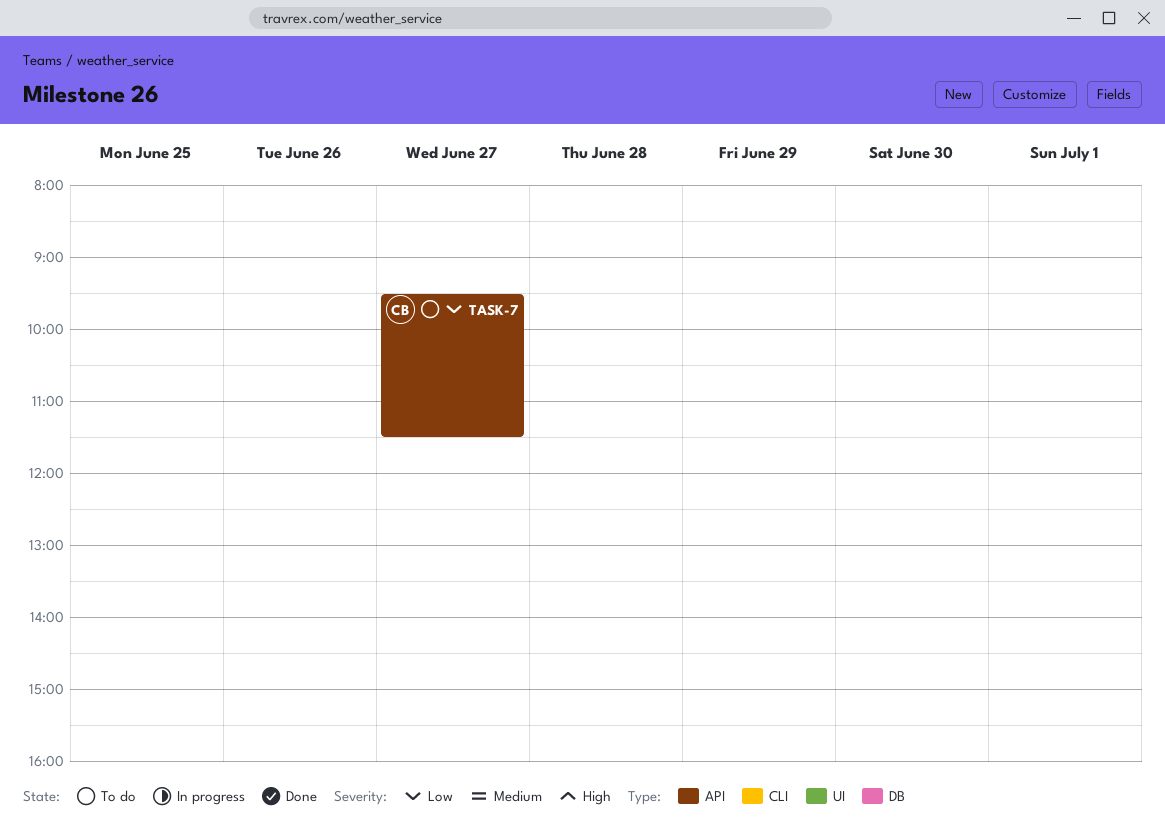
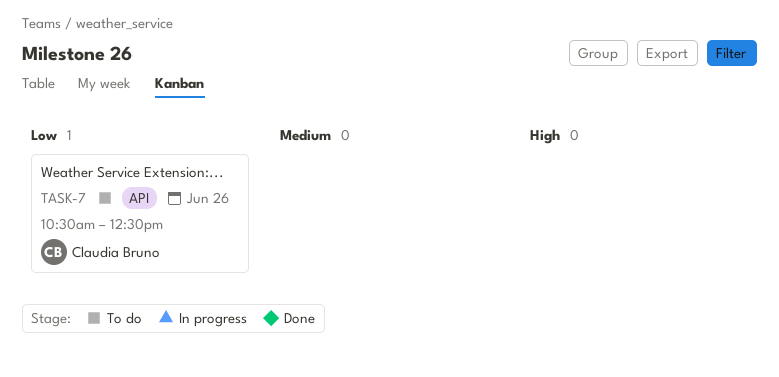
TASK-7, day: Jun 27 -> Jun 26
TASK-7, begins: 09:30 -> 10:30
TASK-7, ends: 11:30 -> 12:30

